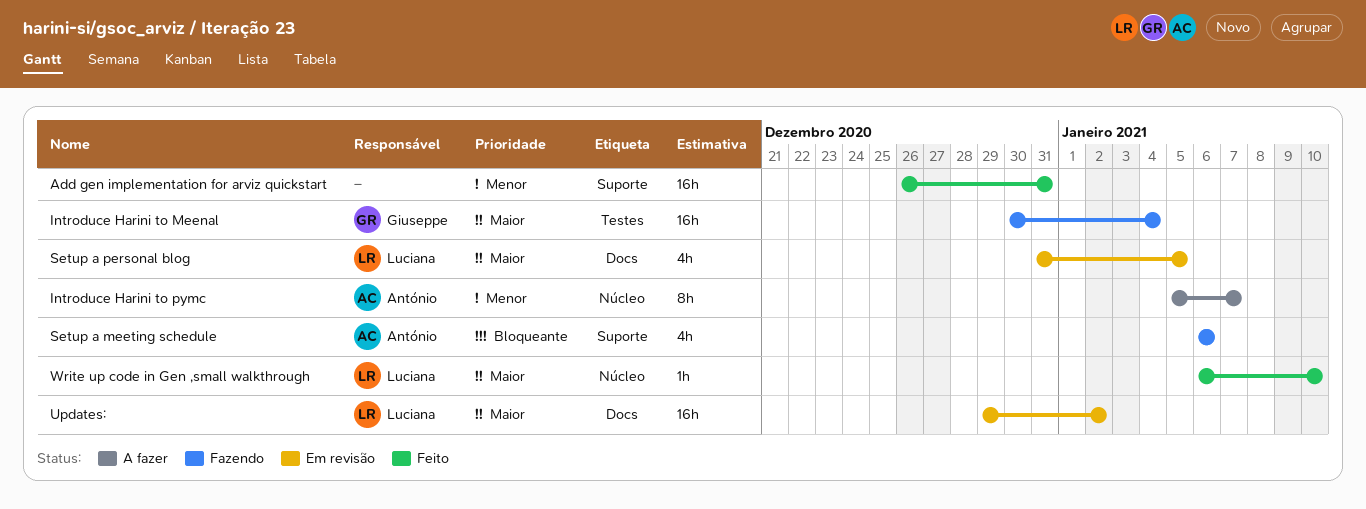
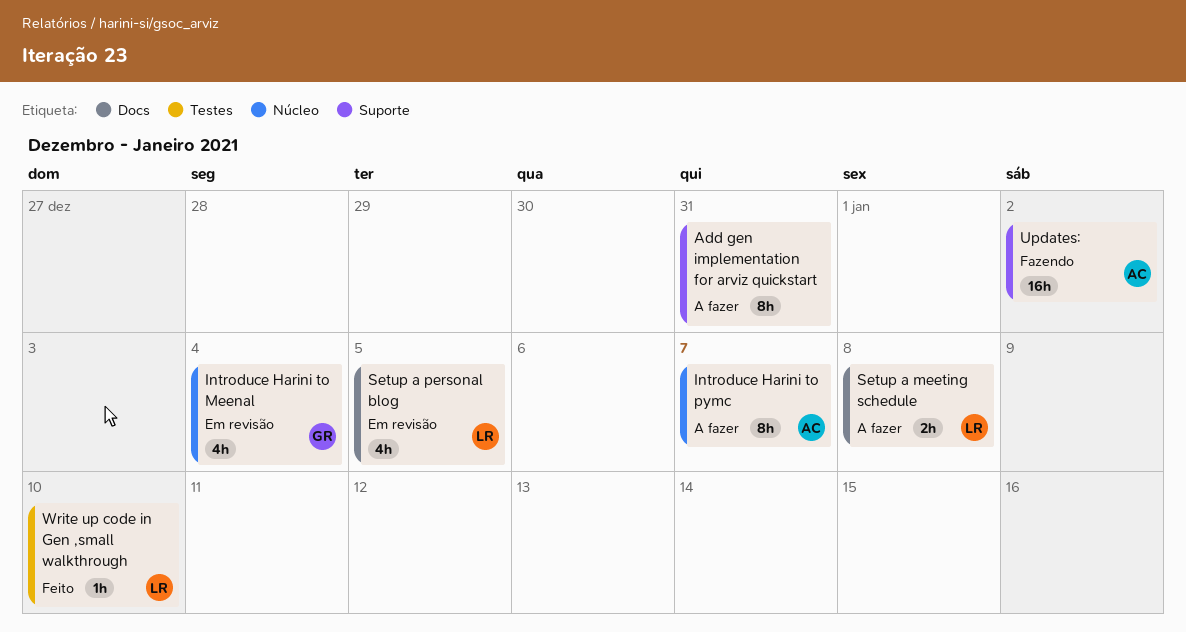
Add gen implementation for arviz quickstart, status: Feito -> A fazer
Add gen implementation for arviz quickstart, estimate: 16h -> 8h
Introduce Harini to Meenal, status: Fazendo -> Em revisão
Introduce Harini to Meenal, label: Testes -> Núcleo
Introduce Harini to Meenal, estimate: 16h -> 4h
Setup a meeting schedule, status: Fazendo -> A fazer
Setup a meeting schedule, owner: António -> Luciana
Setup a meeting schedule, label: Suporte -> Docs
Setup a meeting schedule, estimate: 4h -> 2h
Setup a meeting schedule, due: Jan 6 -> Jan 8
Updates:, status: Em revisão -> Fazendo
Updates:, owner: Luciana -> António
Updates:, label: Docs -> Suporte
Write up code in Gen ,small walkthrough, label: Núcleo -> Testes

